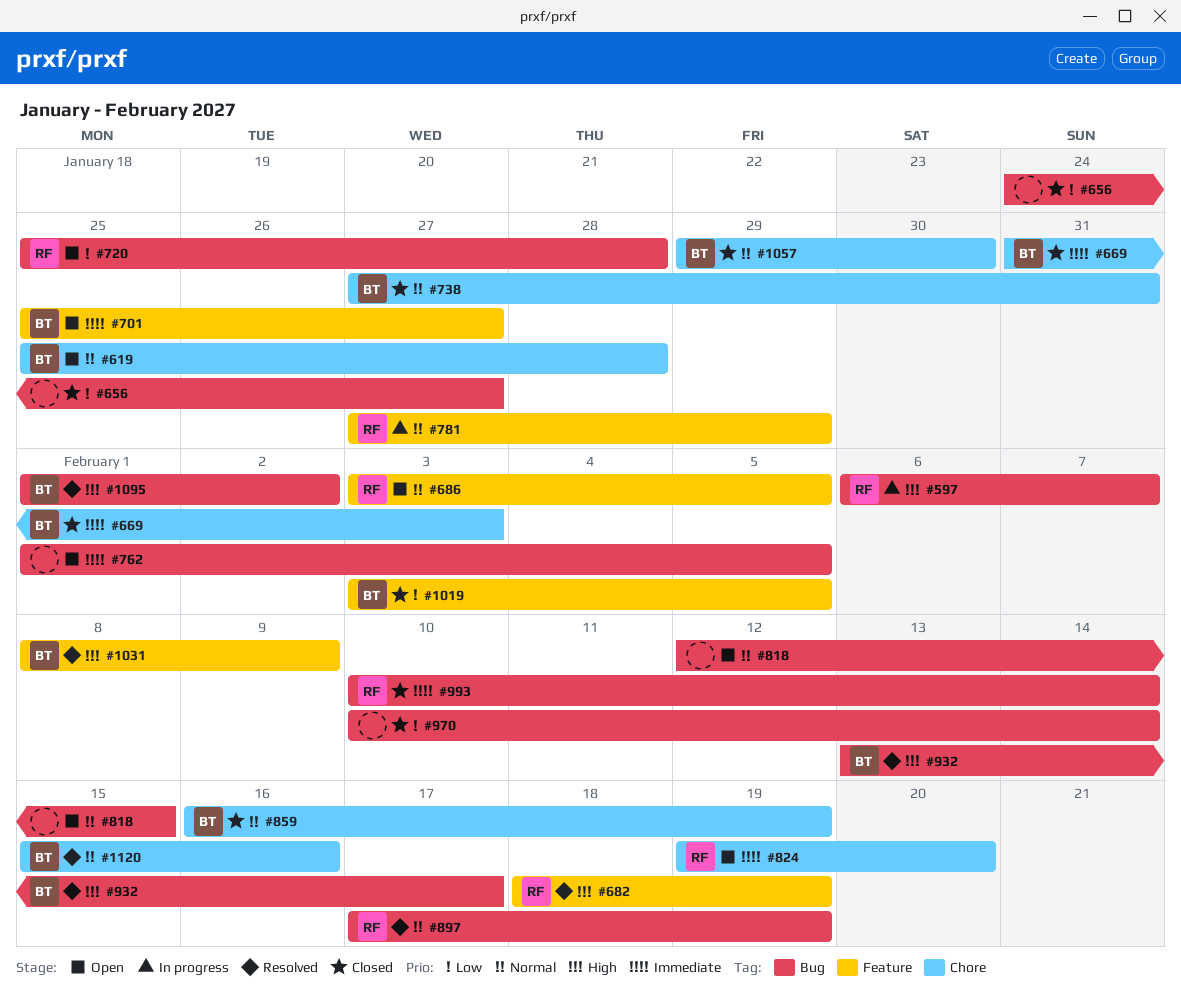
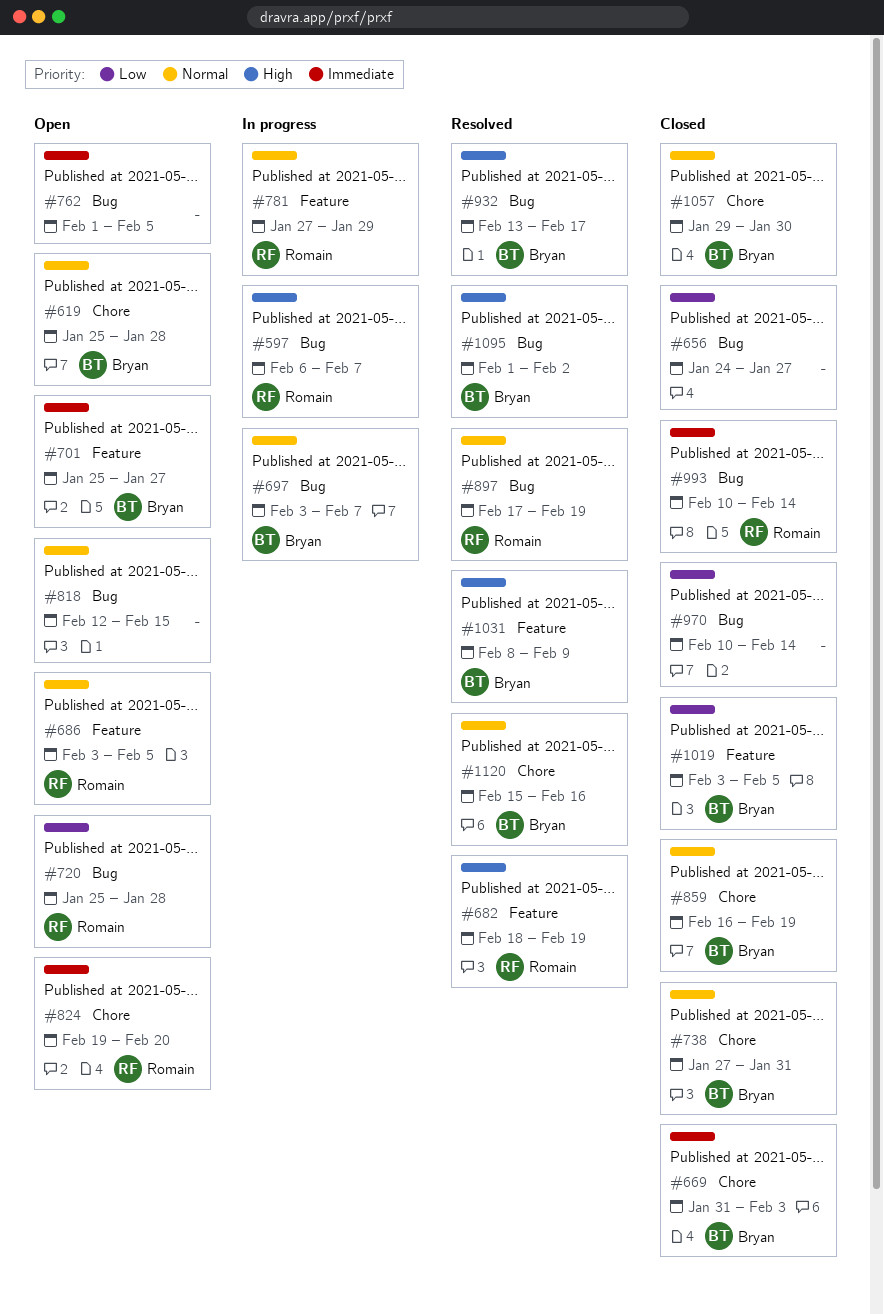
#697: none -> present

